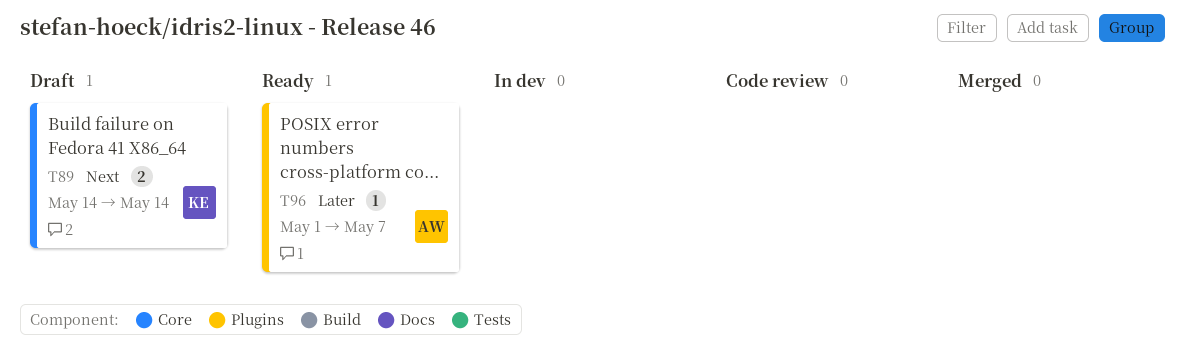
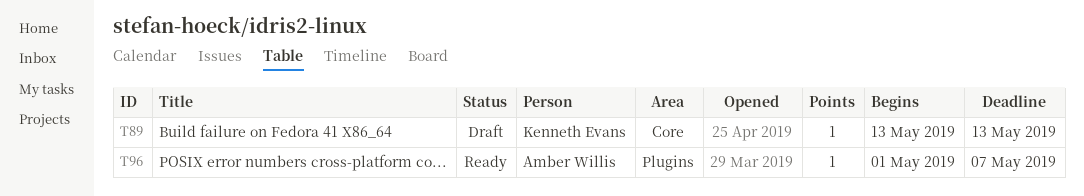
T89, estimate: 2 -> 1
T89, start: May 14 -> May 13
T89, due: May 14 -> May 13

